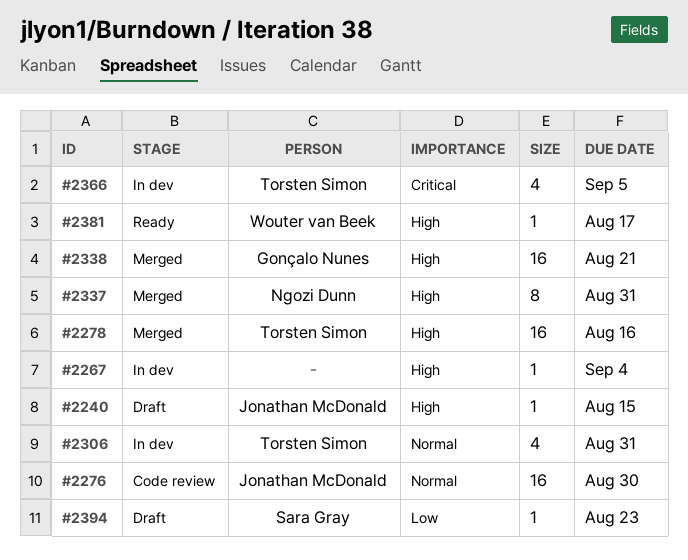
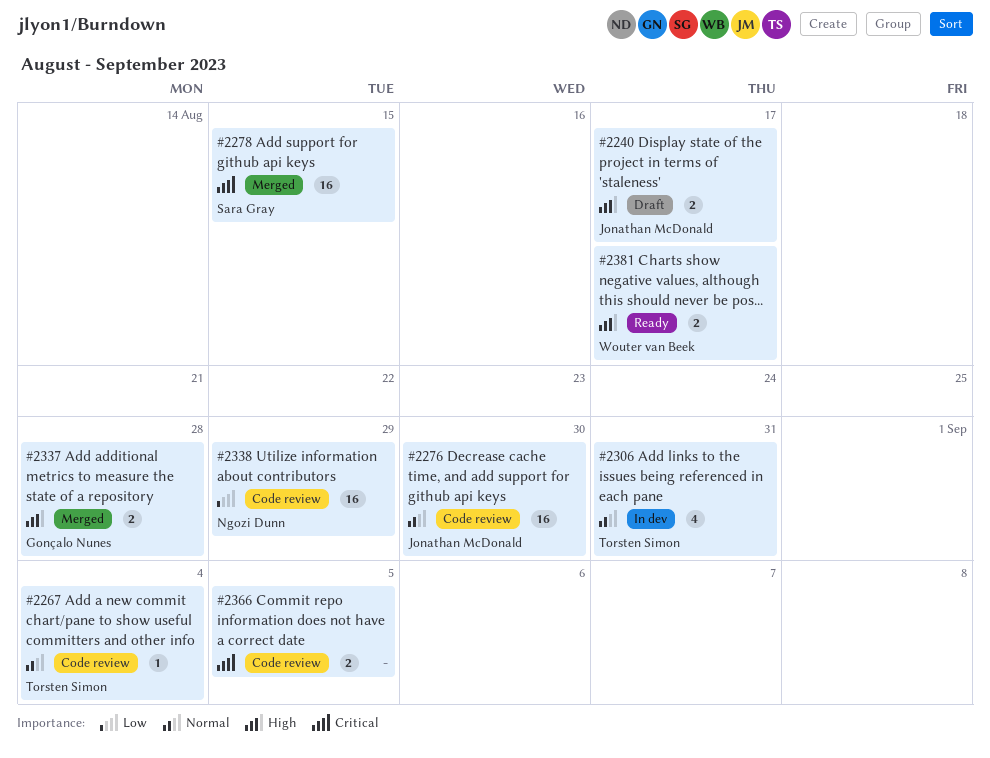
#2240, estimate: 1 -> 2
#2240, due: Aug 15 -> Aug 17
#2267, status: In dev -> Code review
#2267, owner: none -> Torsten Simon
#2267, priority: High -> Normal
#2278, owner: Torsten Simon -> Sara Gray
#2278, priority: High -> Critical
#2278, due: Aug 16 -> Aug 15
#2337, owner: Ngozi Dunn -> Gonçalo Nunes
#2337, estimate: 8 -> 2
#2337, due: Aug 31 -> Aug 28
#2338, status: Merged -> Code review
#2338, owner: Gonçalo Nunes -> Ngozi Dunn
#2338, priority: High -> Low
#2338, due: Aug 21 -> Aug 29
#2366, status: In dev -> Code review
#2366, owner: Torsten Simon -> none
#2366, estimate: 4 -> 2
#2381, estimate: 1 -> 2
#2394: present -> none

